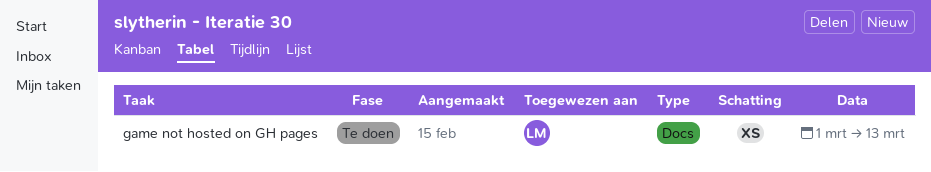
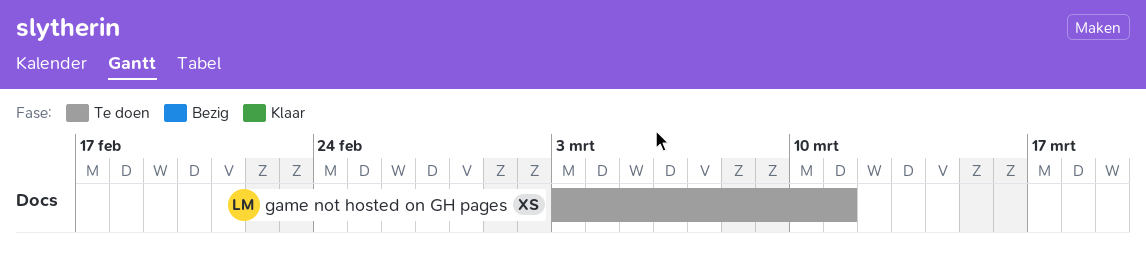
game not hosted on GH pages, start: Mar 1 -> Mar 3
game not hosted on GH pages, due: Mar 13 -> Mar 11

